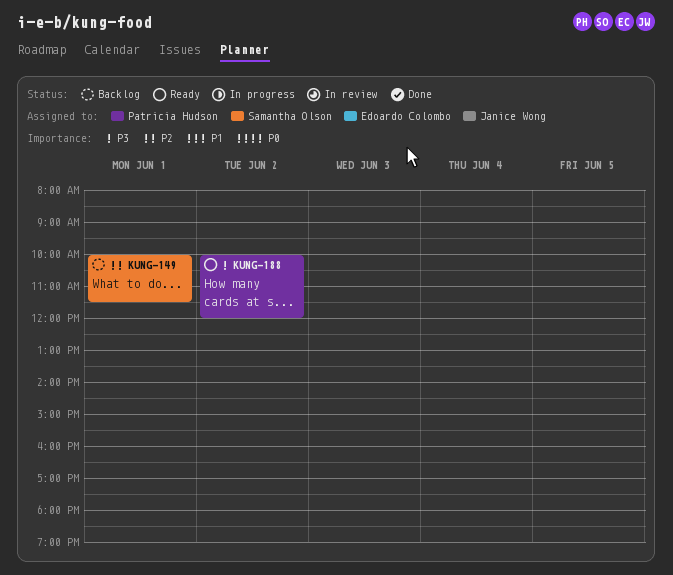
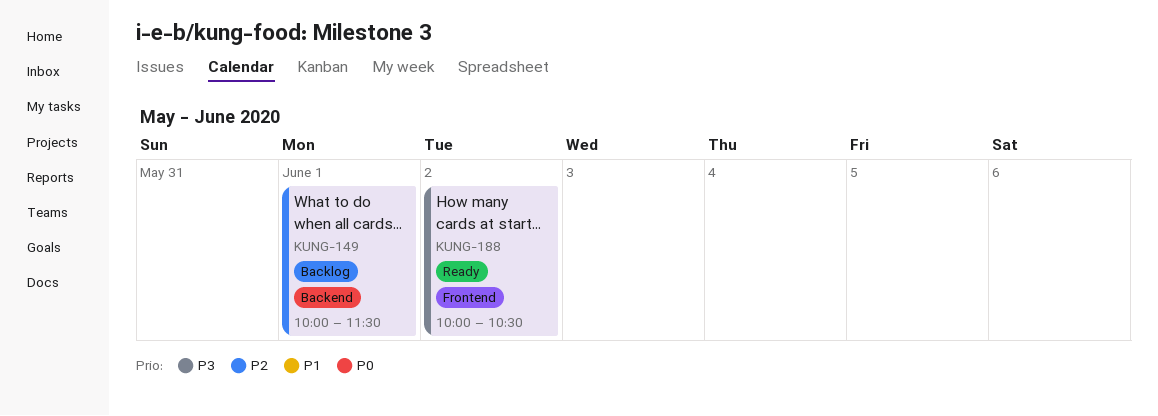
KUNG-188, ends: 12:00 -> 10:30

